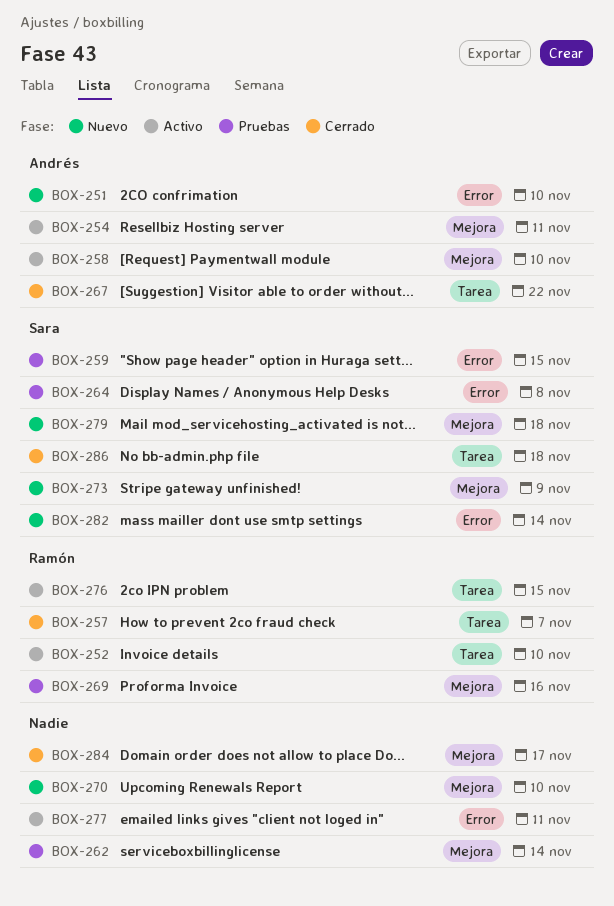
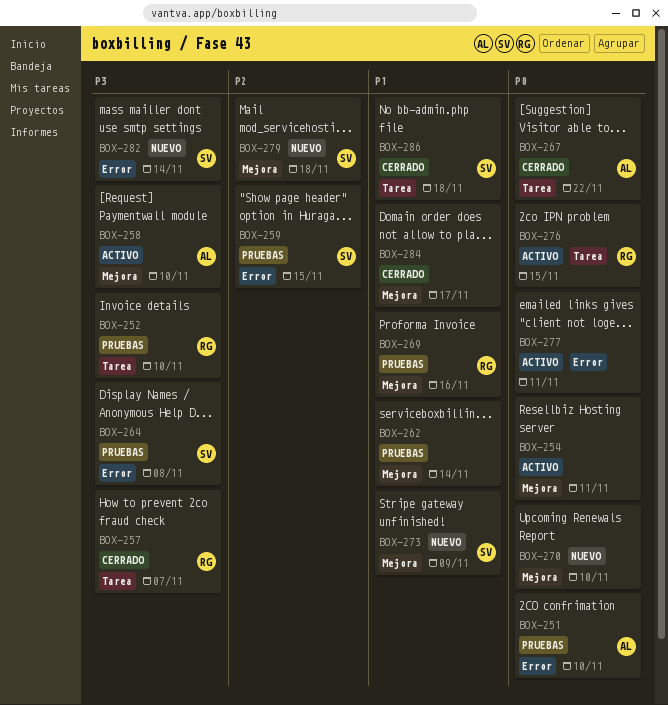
BOX-251, status: Nuevo -> Pruebas
BOX-252, status: Activo -> Pruebas
BOX-254, owner: Andrés -> none

